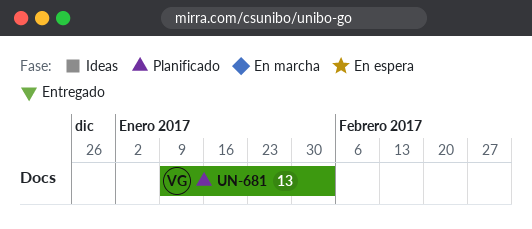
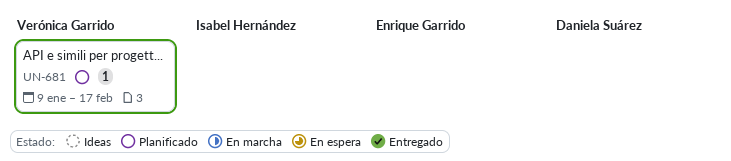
UN-681, estimate: 13 -> 1
UN-681, due: Feb 3 -> Feb 17

